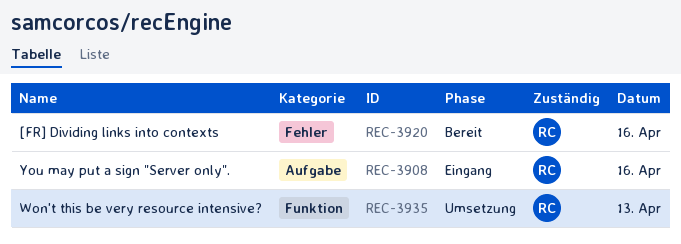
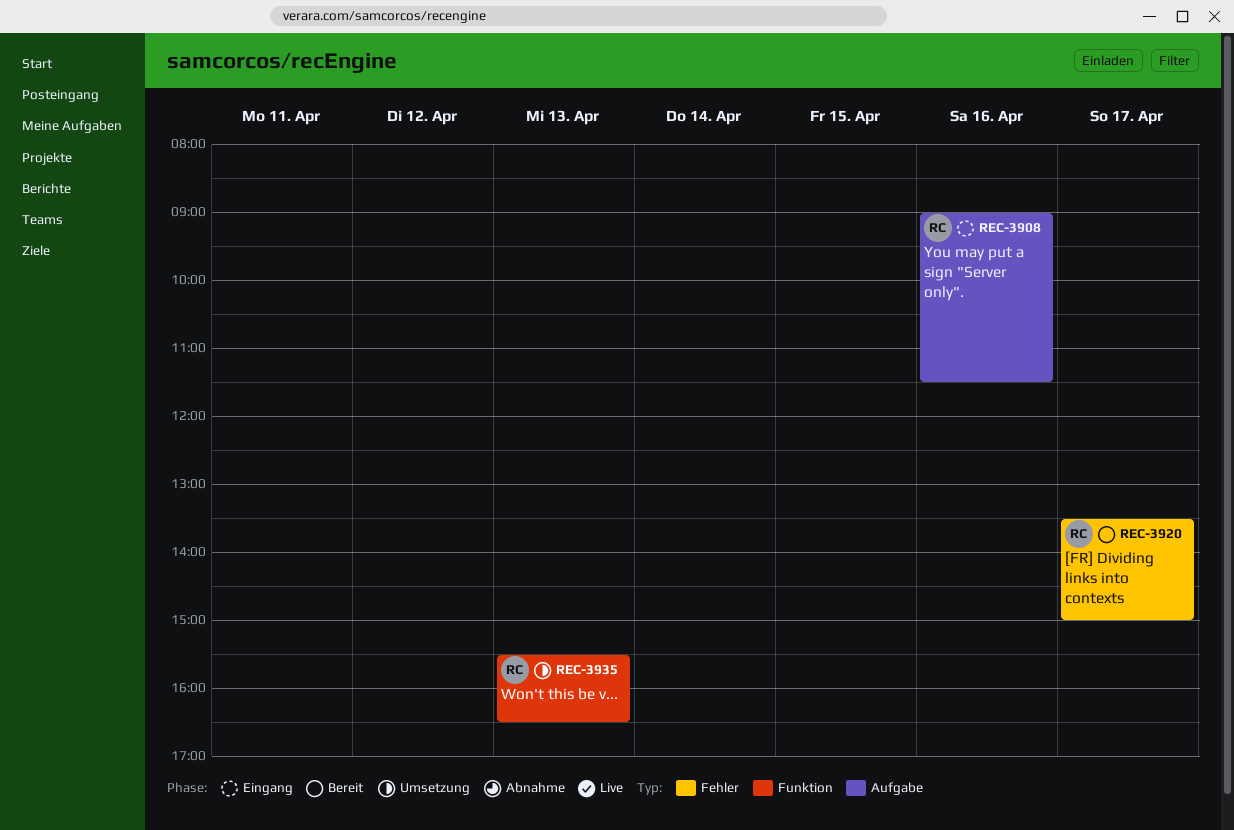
REC-3920, day: Apr 16 -> Apr 17

